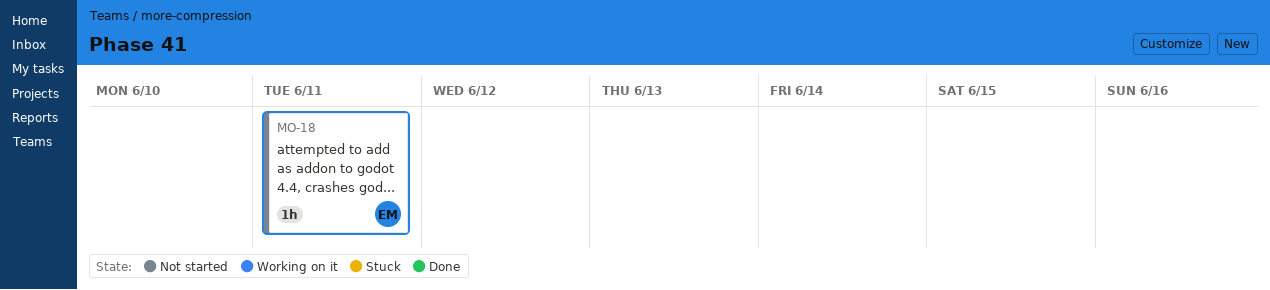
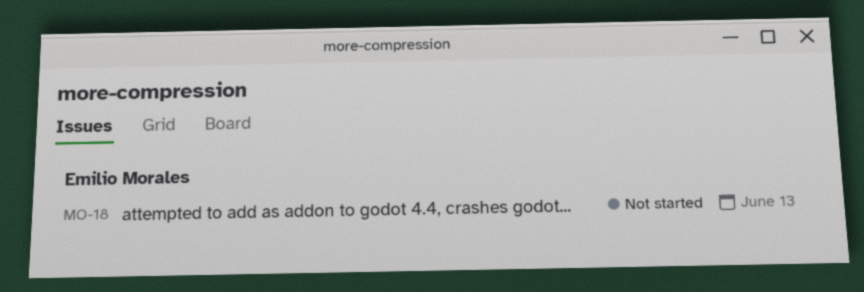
MO-18, due: Jun 11 -> Jun 13

